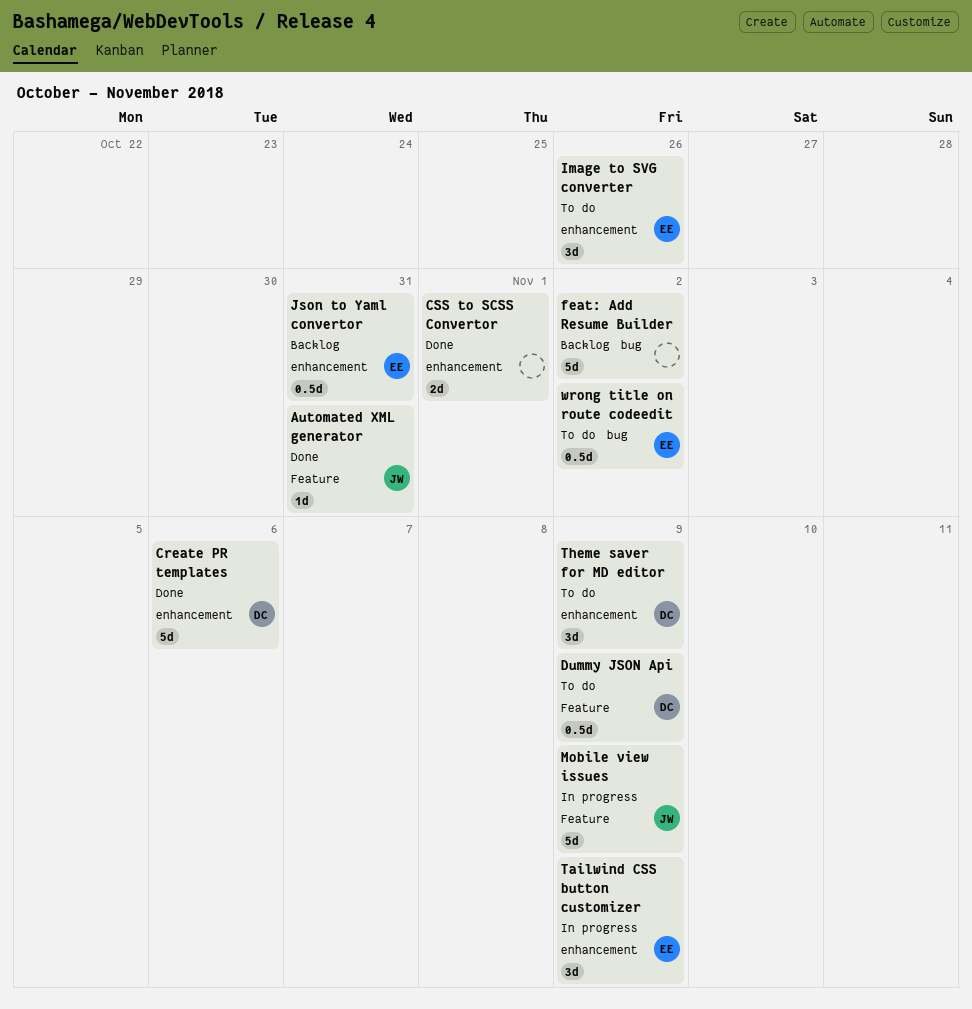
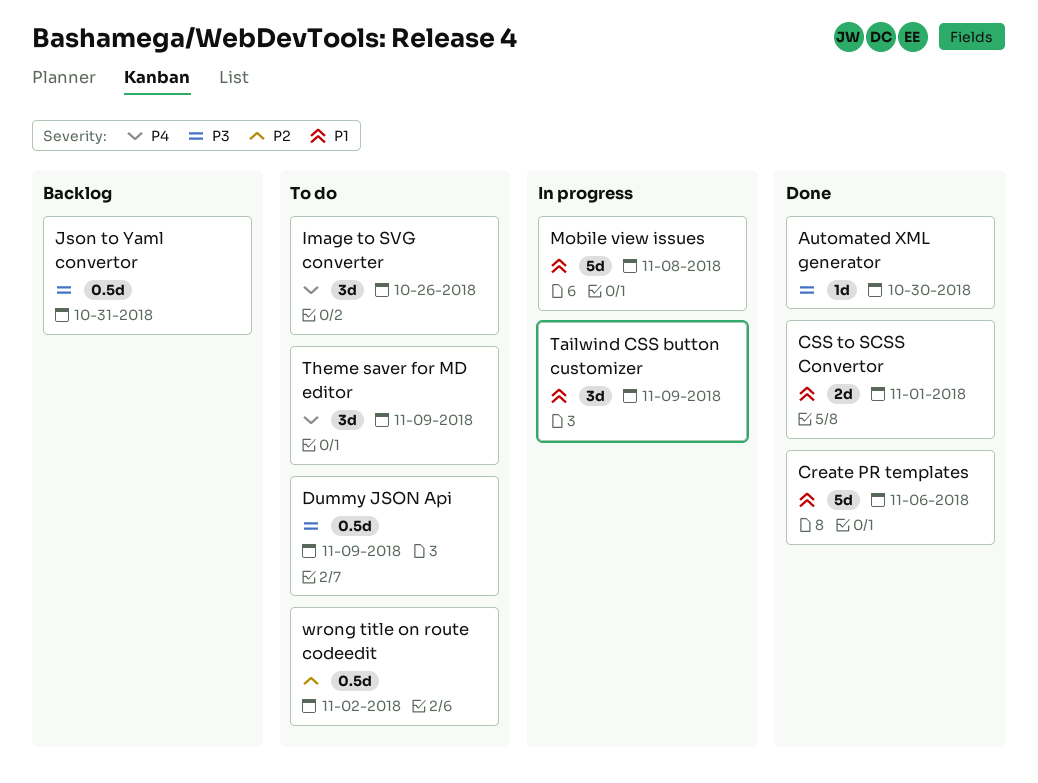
Automated XML generator, due: Oct 31 -> Oct 30
feat: Add Resume Builder: present -> none
Mobile view issues, due: Nov 9 -> Nov 8

